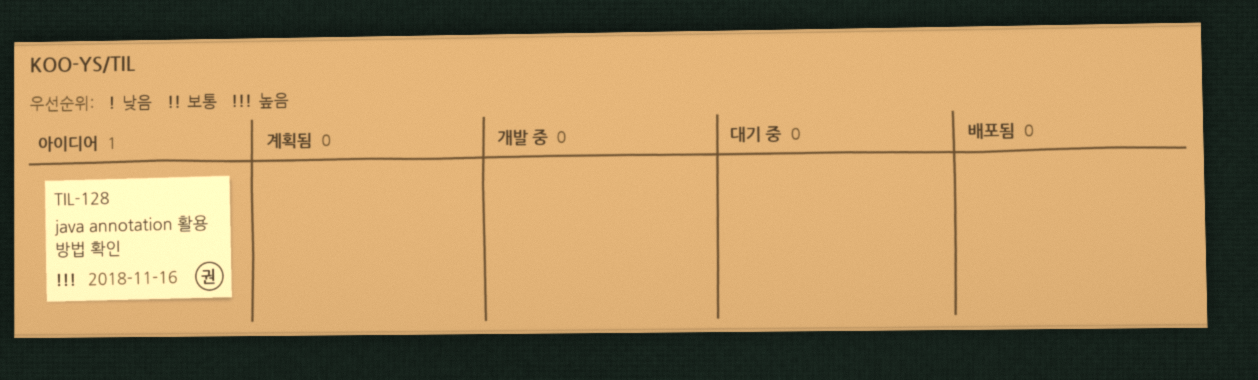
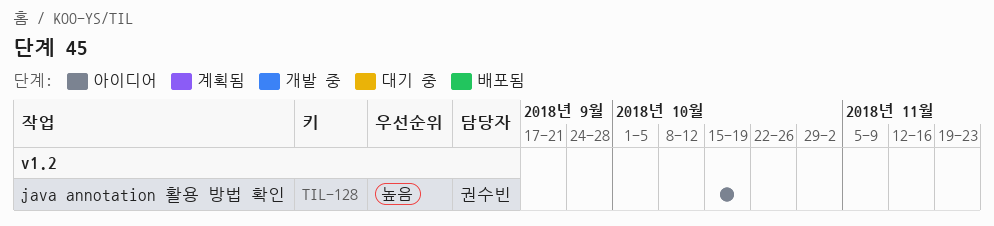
TIL-128, due: Nov 16 -> Oct 19

